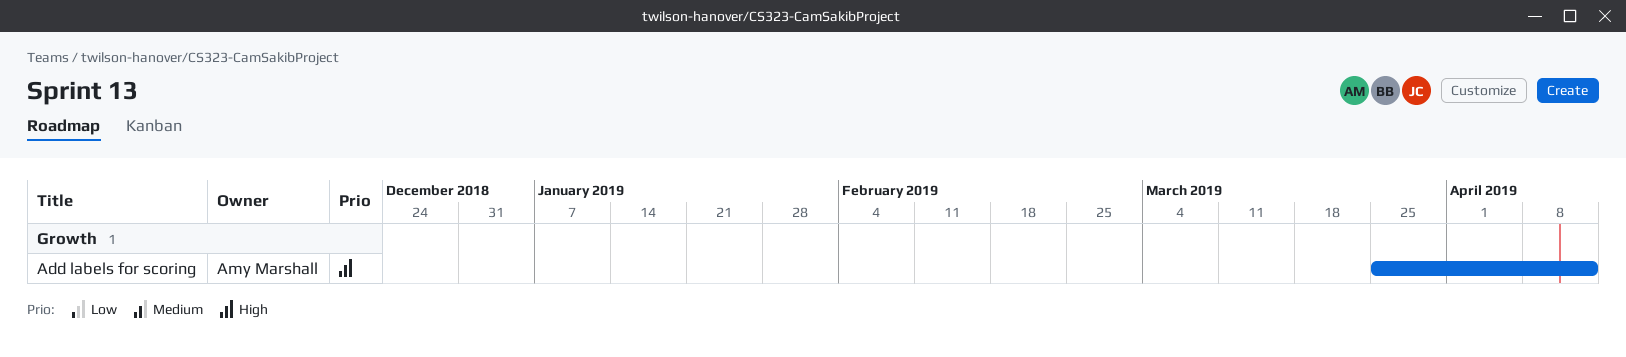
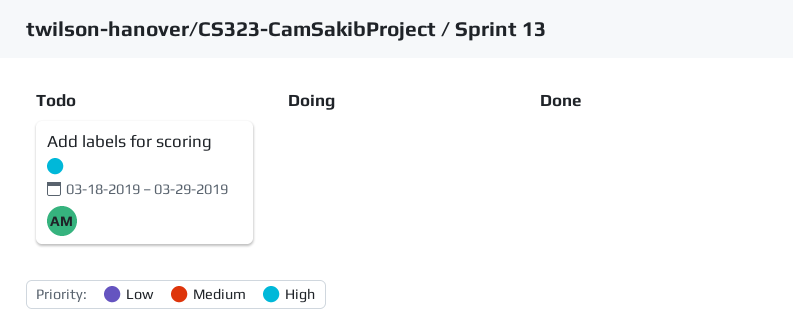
Add labels for scoring, start: Mar 25 -> Mar 18
Add labels for scoring, due: Apr 12 -> Mar 29

